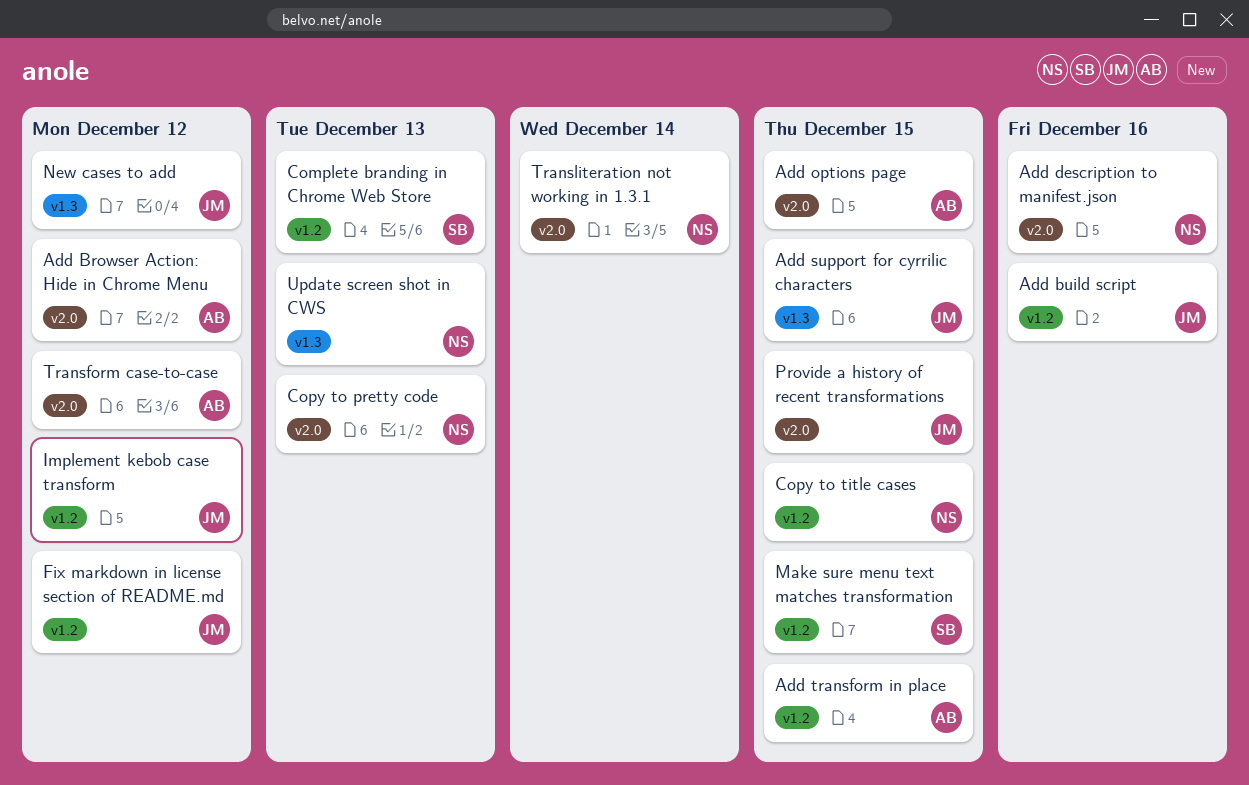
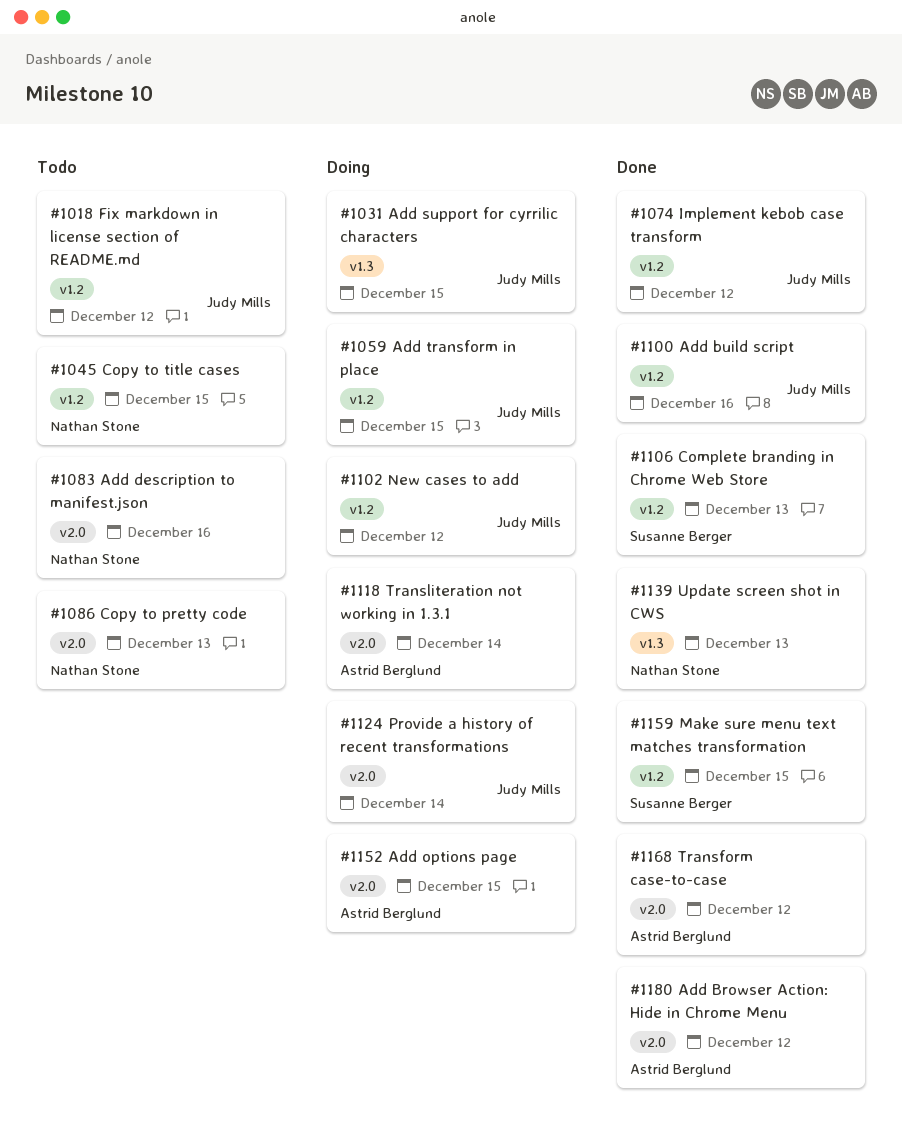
Add transform in place, owner: Astrid Berglund -> Judy Mills
New cases to add, label: v1.3 -> v1.2
Provide a history of recent transformations, due: Dec 15 -> Dec 14
Transliteration not working in 1.3.1, owner: Nathan Stone -> Astrid Berglund

